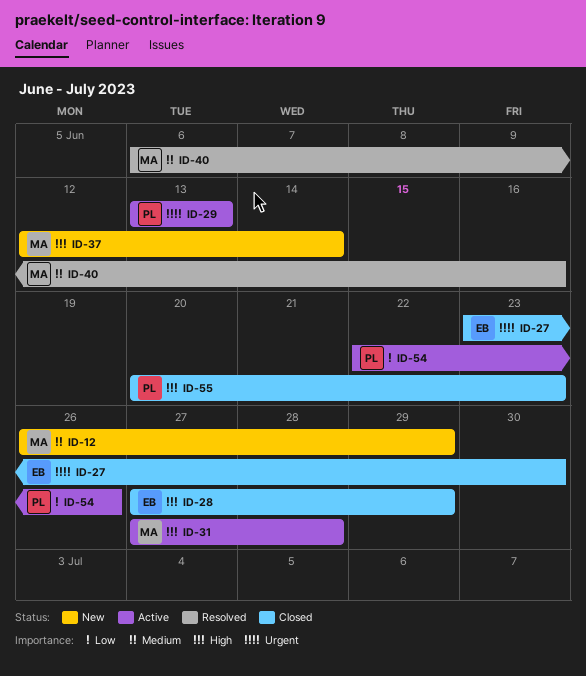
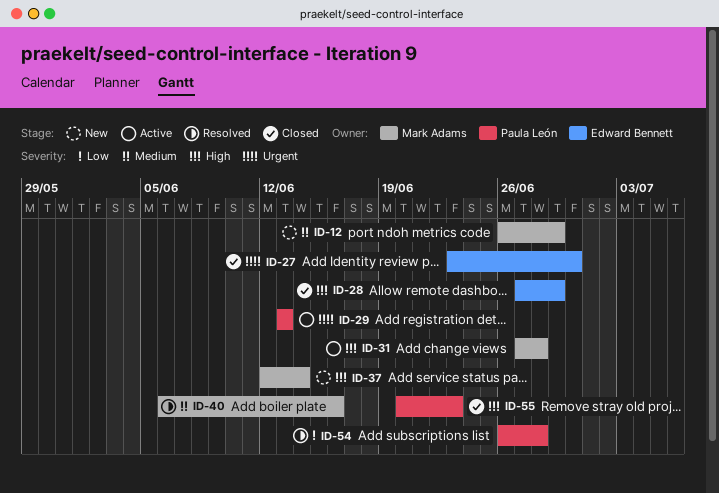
ID-54, status: Active -> Resolved
ID-54, start: Jun 22 -> Jun 26
ID-54, due: Jun 26 -> Jun 28

